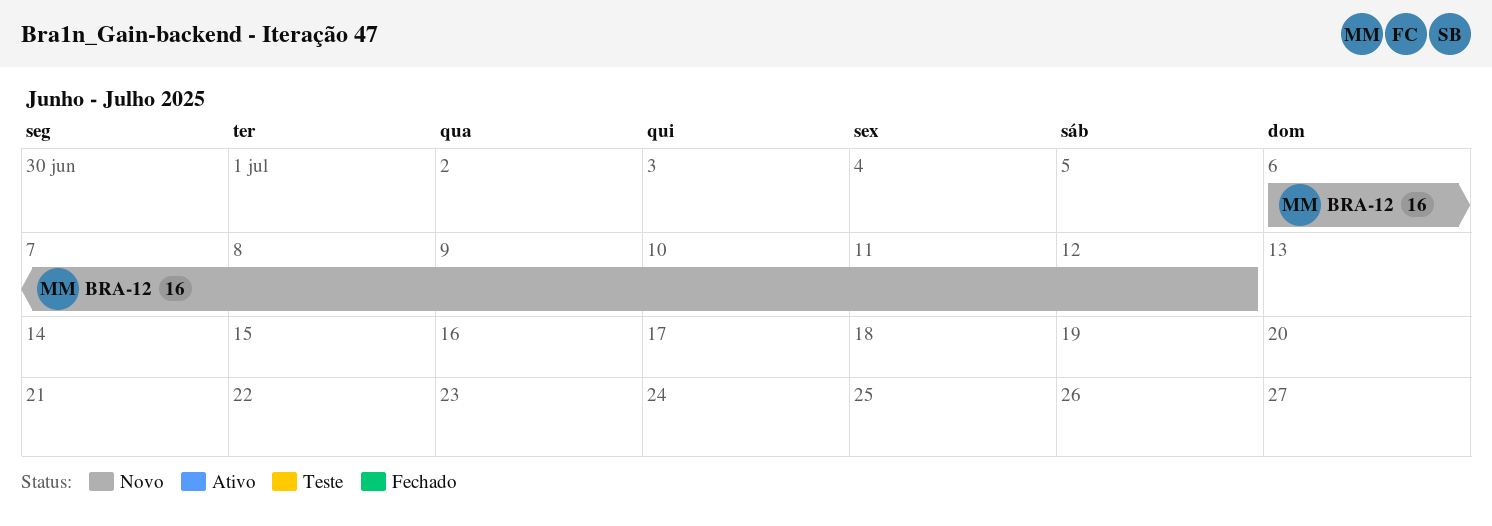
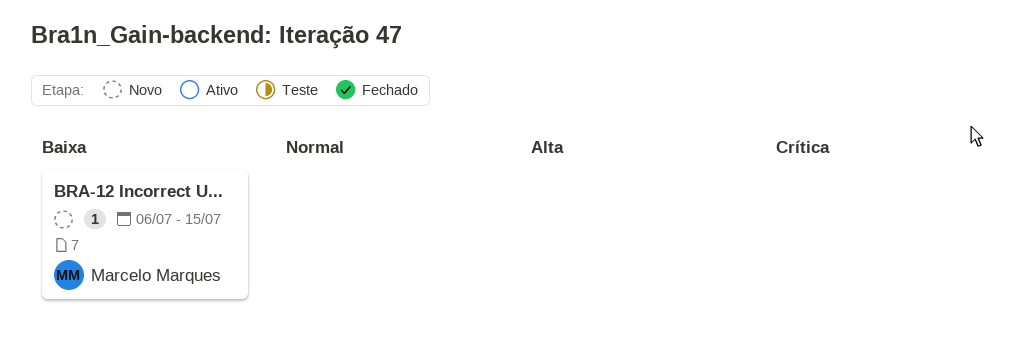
BRA-12, estimate: 16 -> 1
BRA-12, due: Jul 12 -> Jul 15

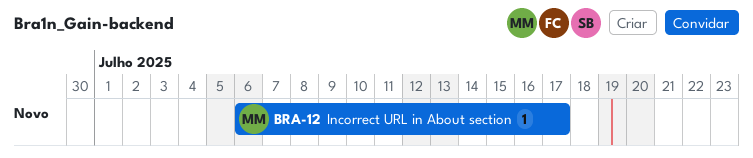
BRA-12, due: Jul 15 -> Jul 17

